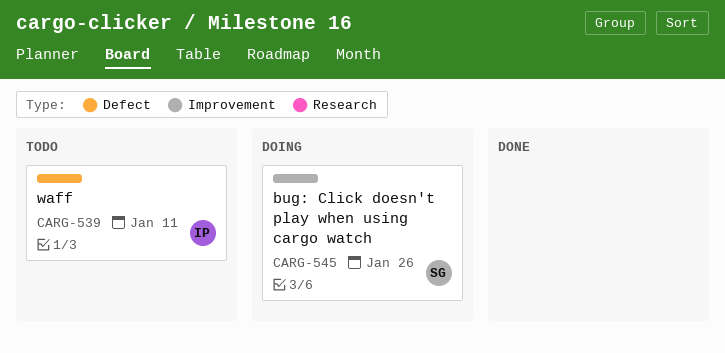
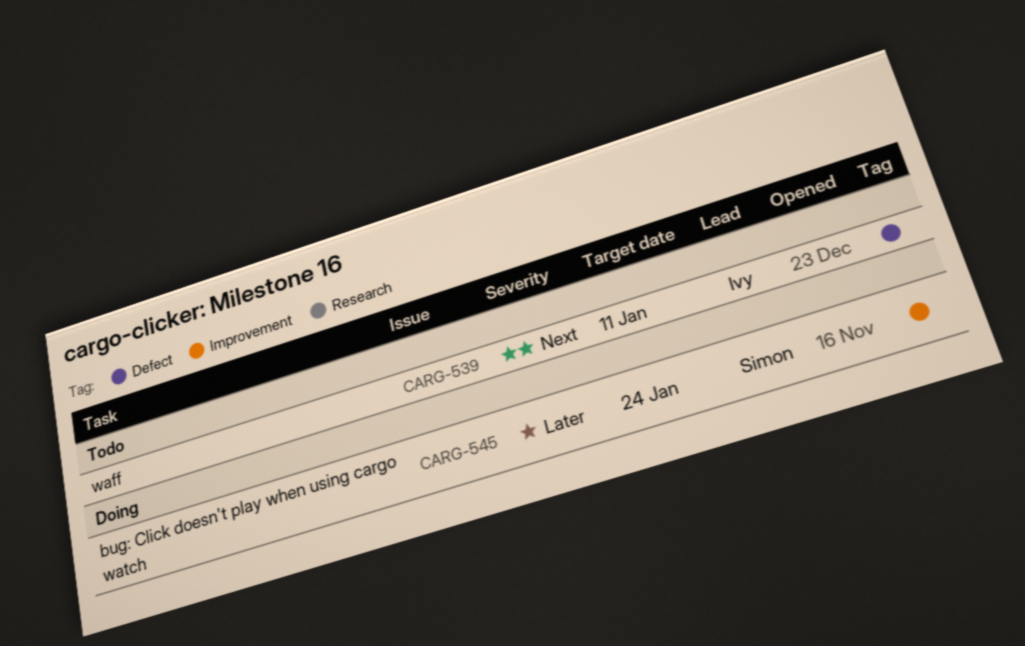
CARG-545, due: Jan 26 -> Jan 24

